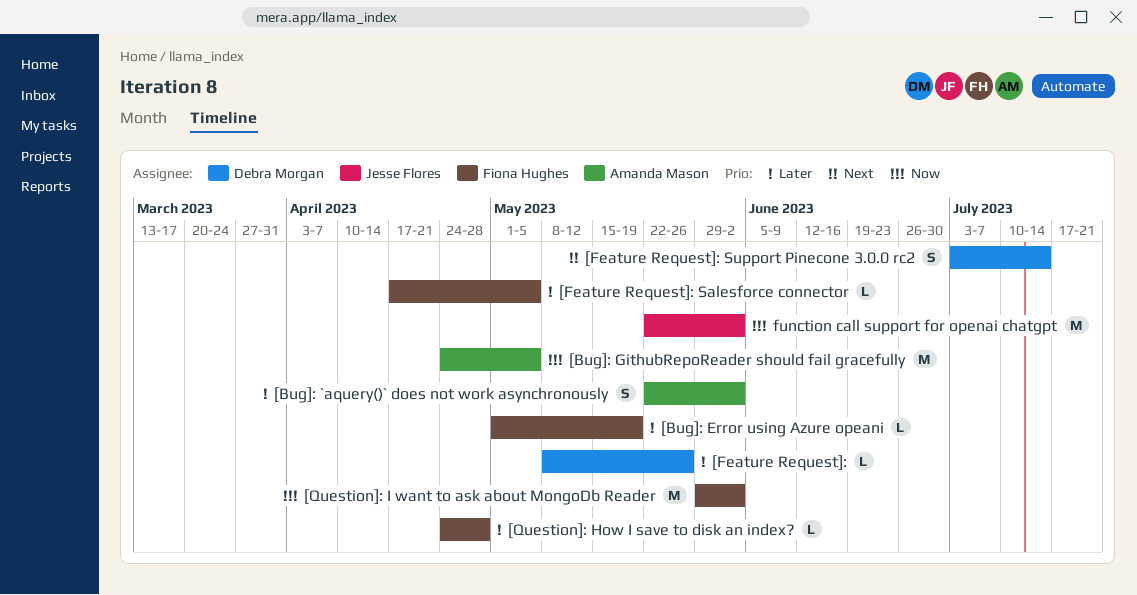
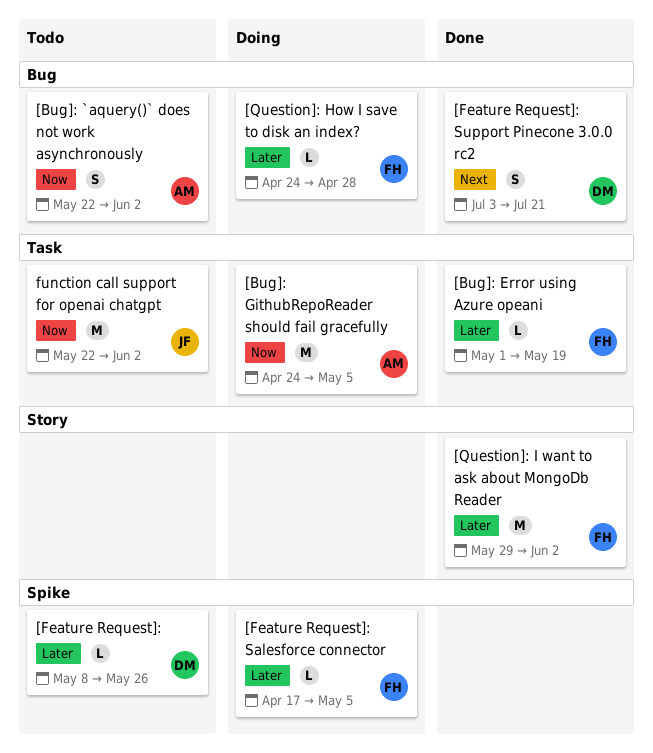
[Bug]: `aquery()` does not work asynchronously, priority: Later -> Now
[Feature Request]: Support Pinecone 3.0.0 rc2, due: Jul 14 -> Jul 21
[Question]: I want to ask about MongoDb Reader, priority: Now -> Later

